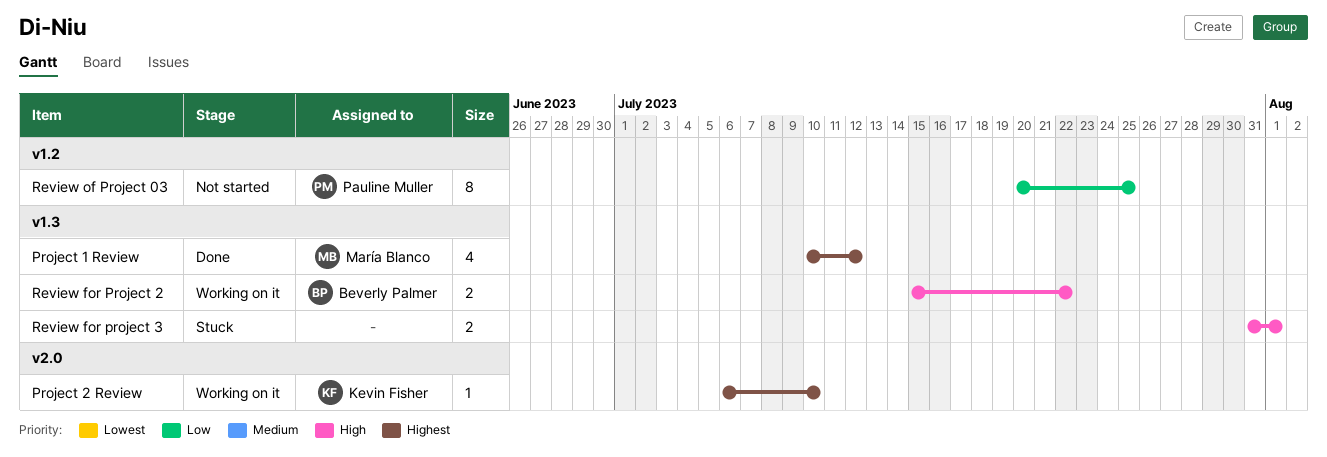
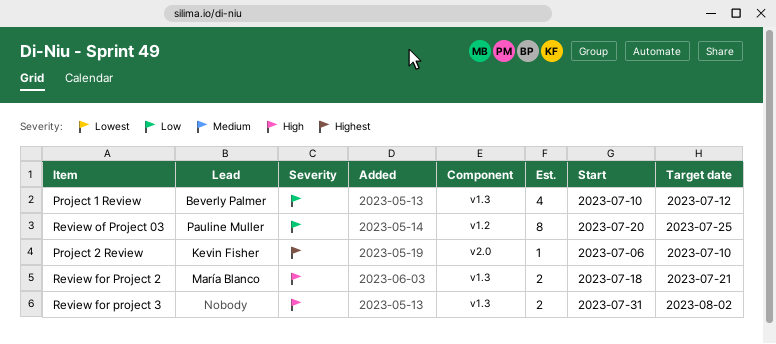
Project 1 Review, owner: María Blanco -> Beverly Palmer
Project 1 Review, priority: Highest -> Low
Review for Project 2, owner: Beverly Palmer -> María Blanco
Review for Project 2, start: Jul 15 -> Jul 18
Review for Project 2, due: Jul 22 -> Jul 21
Review for project 3, due: Aug 1 -> Aug 2

